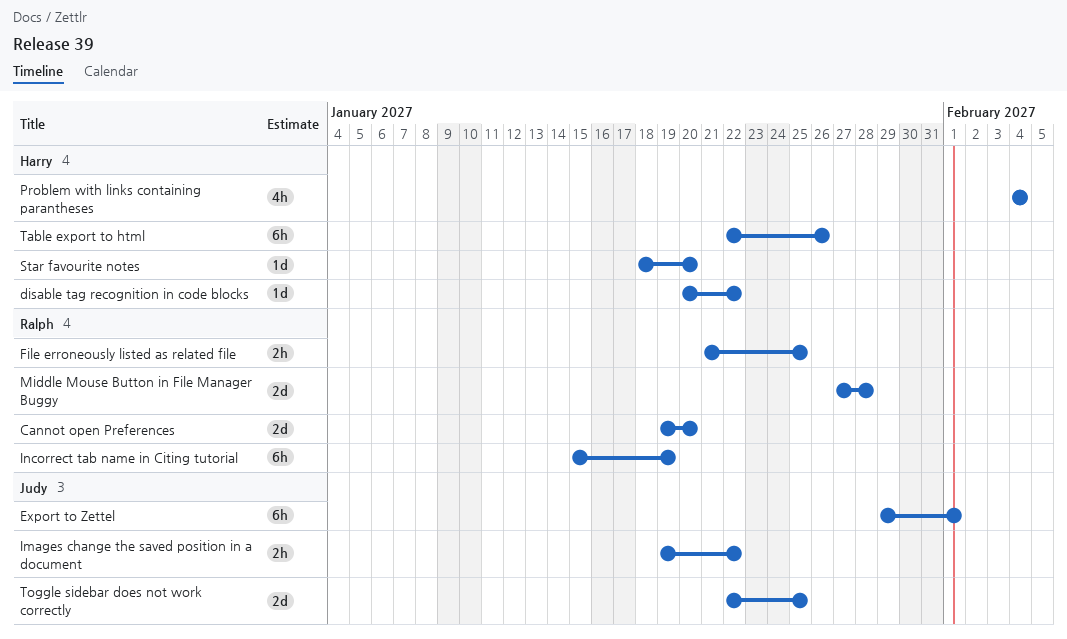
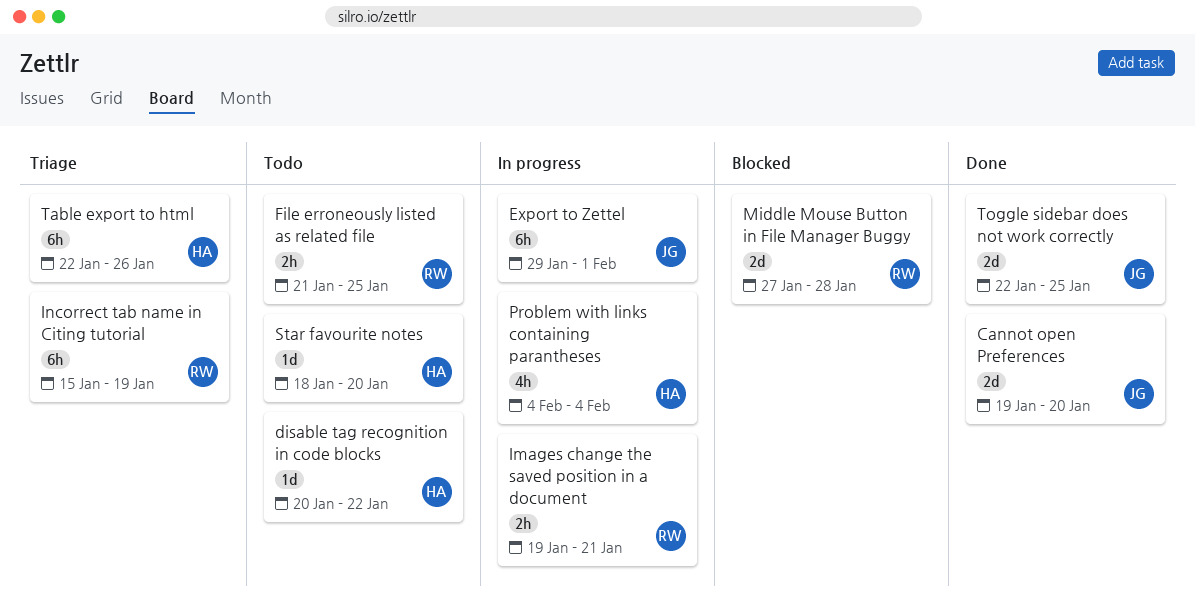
Cannot open Preferences, owner: Ralph -> Judy
Images change the saved position in a document, owner: Judy -> Ralph
Images change the saved position in a document, due: Jan 22 -> Jan 21

